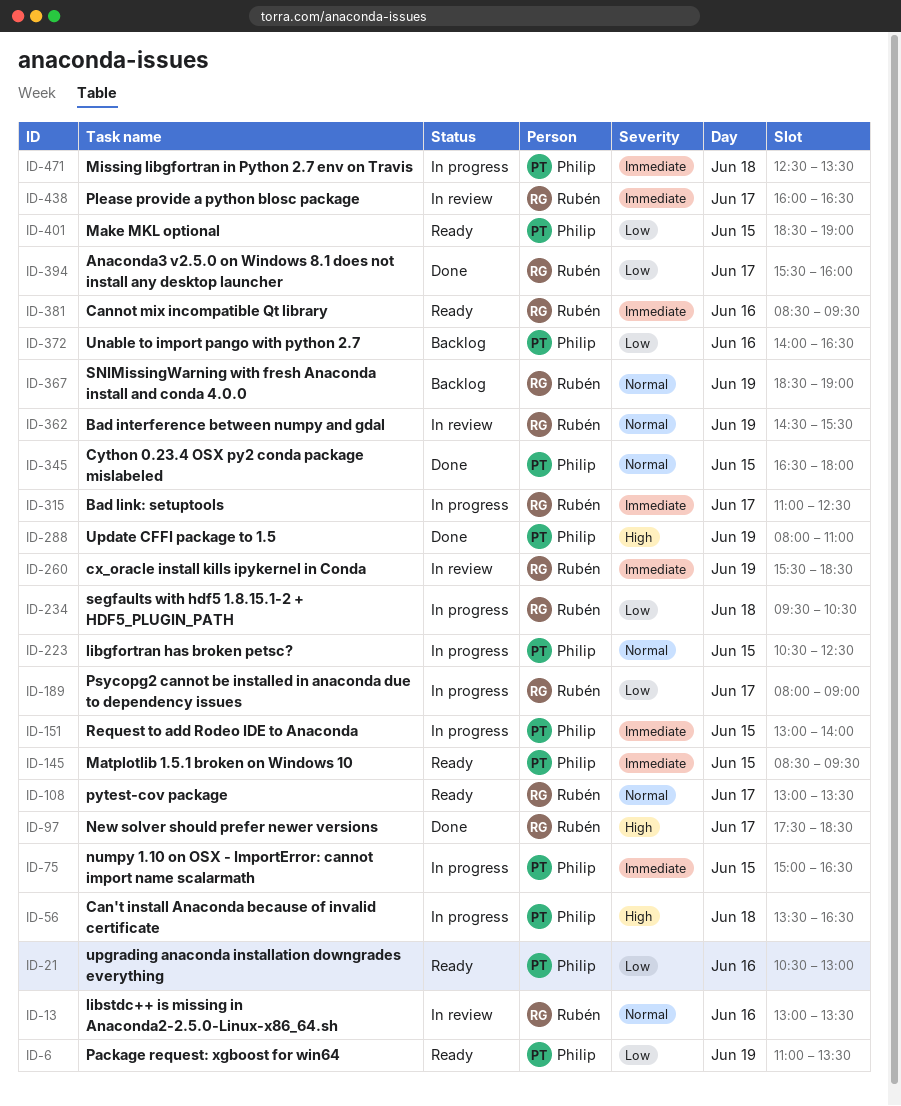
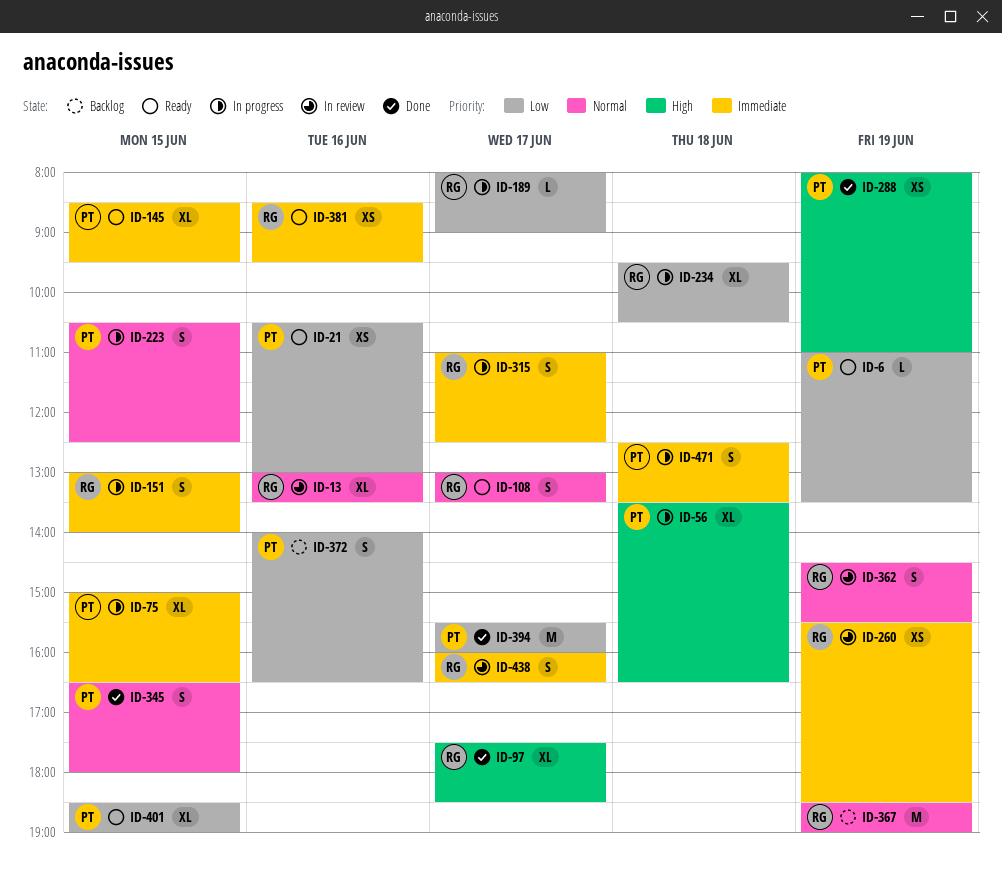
ID-151, owner: Philip -> Rubén
ID-394, owner: Rubén -> Philip

